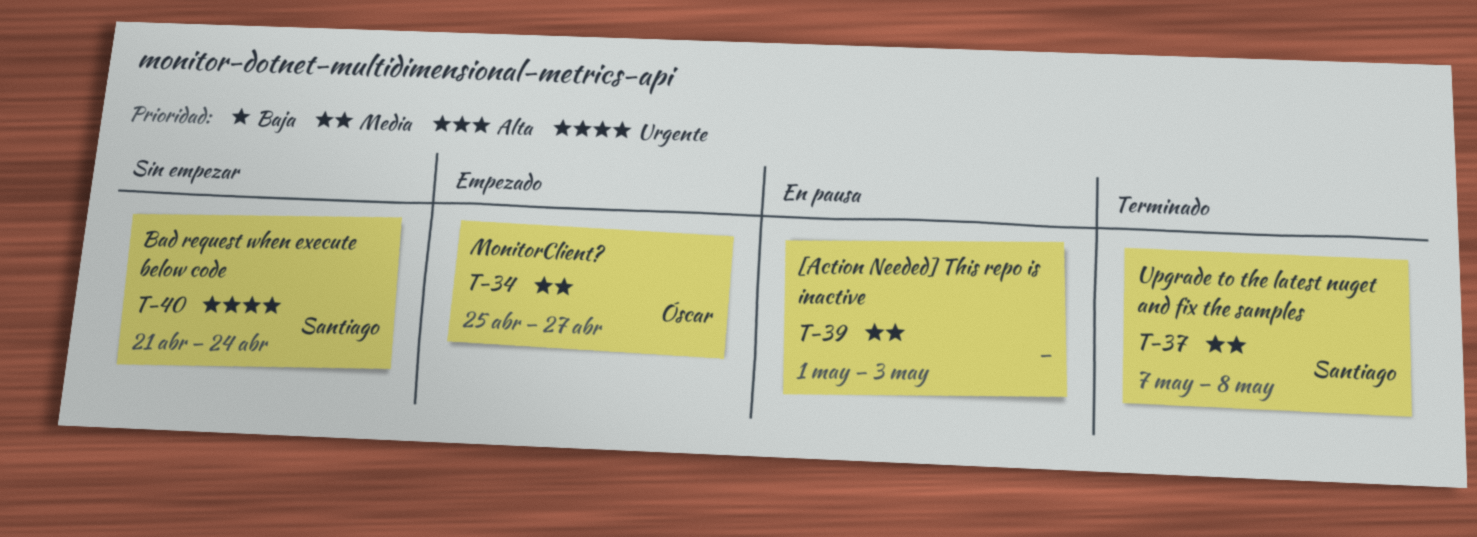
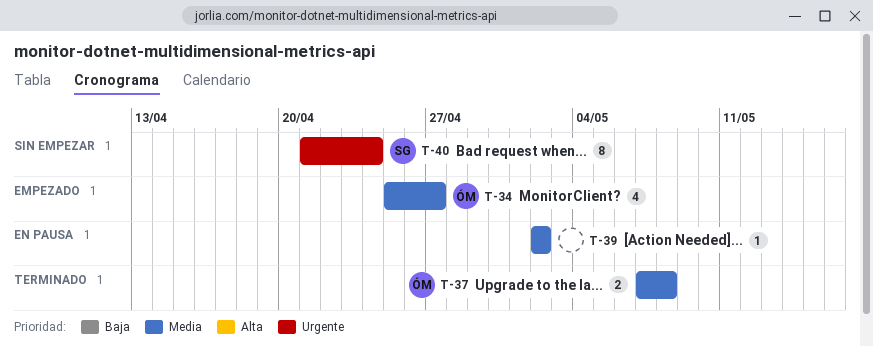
T-37, owner: Santiago -> Óscar
T-39, start: May 1 -> May 2
T-39, due: May 3 -> May 2

